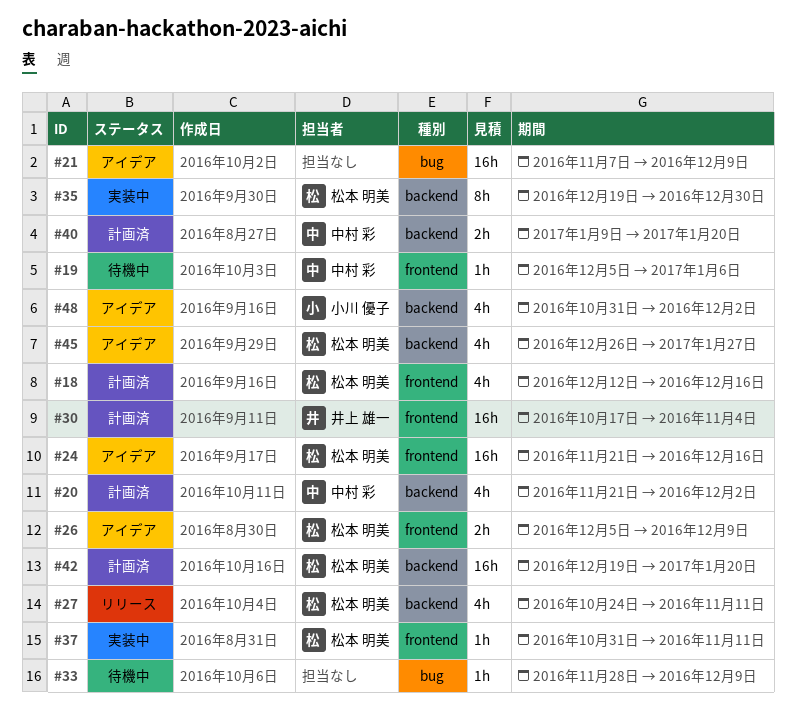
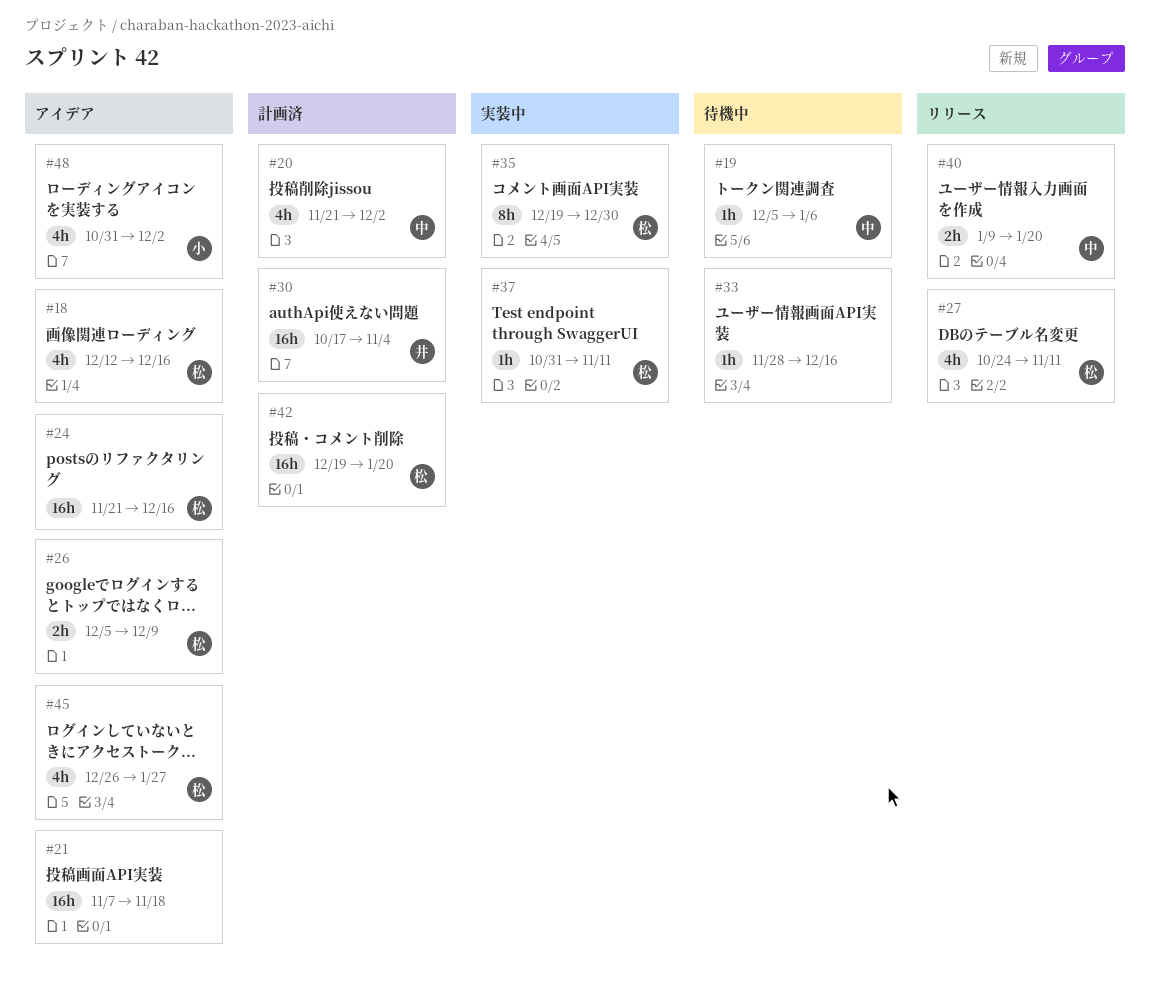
#18, status: 計画済 -> アイデア
#21, due: Dec 9 -> Nov 18
#33, due: Dec 9 -> Dec 16
#40, status: 計画済 -> リリース

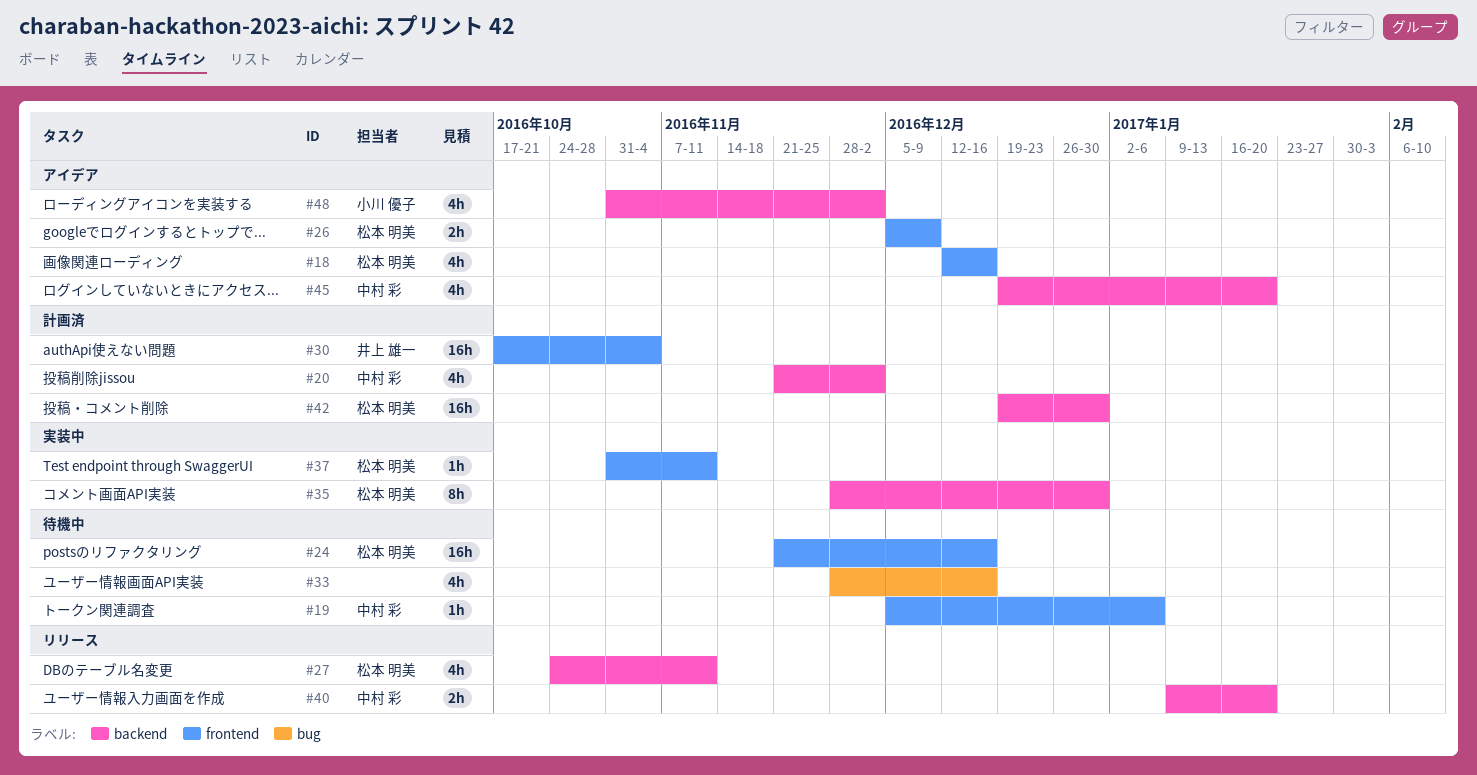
#21: present -> none
#24, status: アイデア -> 待機中
#33, estimate: 1h -> 4h
#35, start: Dec 19 -> Nov 28
#42, due: Jan 20 -> Dec 30
#45, owner: 松本 明美 -> 中村 彩
#45, start: Dec 26 -> Dec 19
#45, due: Jan 27 -> Jan 20

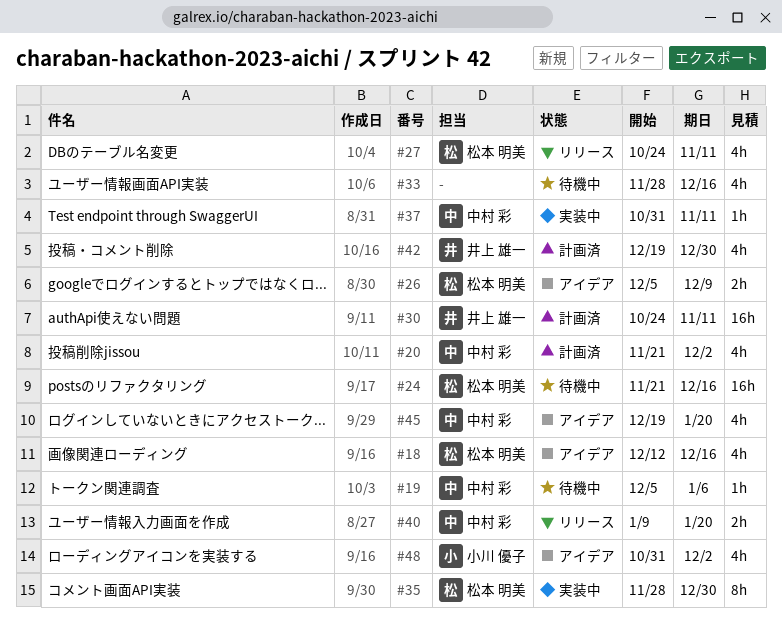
#30, start: Oct 17 -> Oct 24
#30, due: Nov 4 -> Nov 11
#37, owner: 松本 明美 -> 中村 彩
#42, owner: 松本 明美 -> 井上 雄一
#42, estimate: 16h -> 4h

